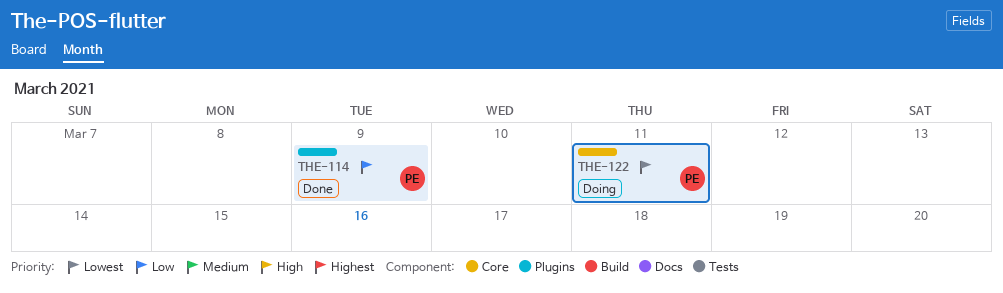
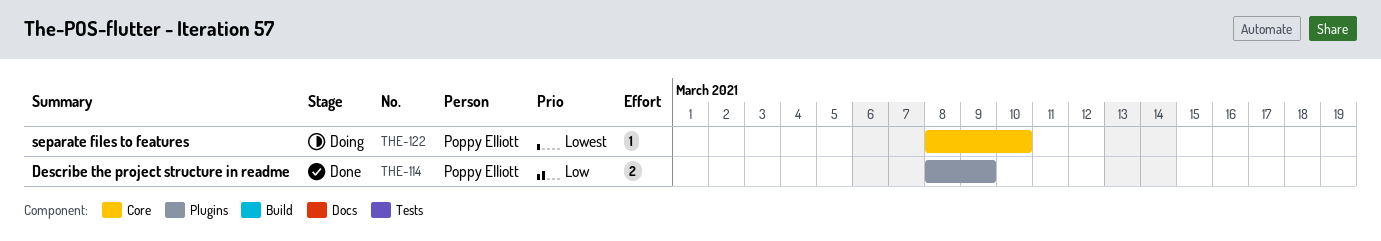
THE-122, due: Mar 11 -> Mar 10

